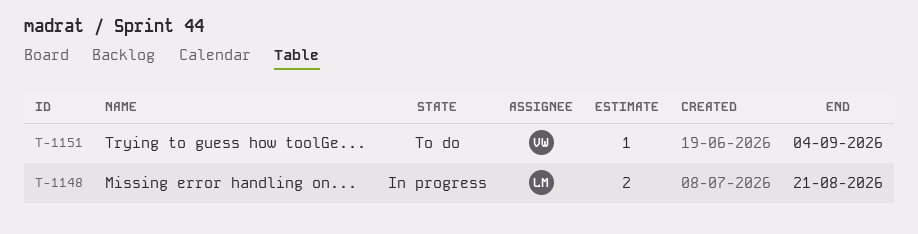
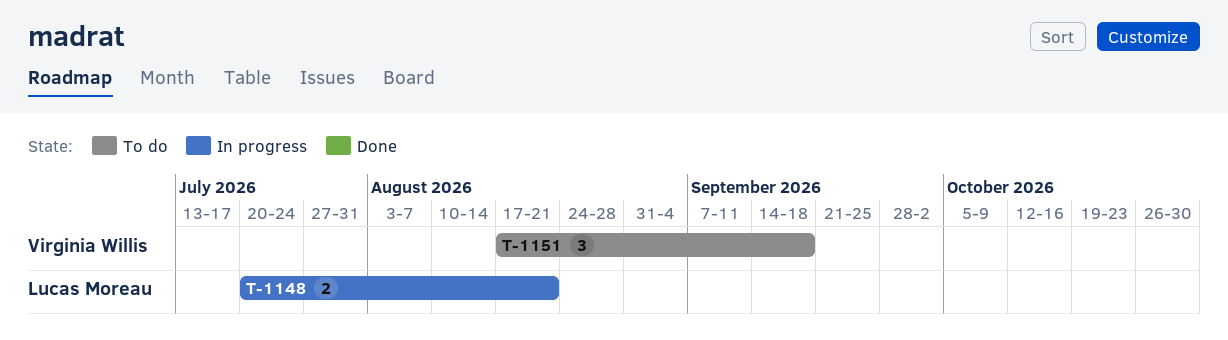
T-1151, estimate: 1 -> 3
T-1151, due: Sep 4 -> Sep 18

